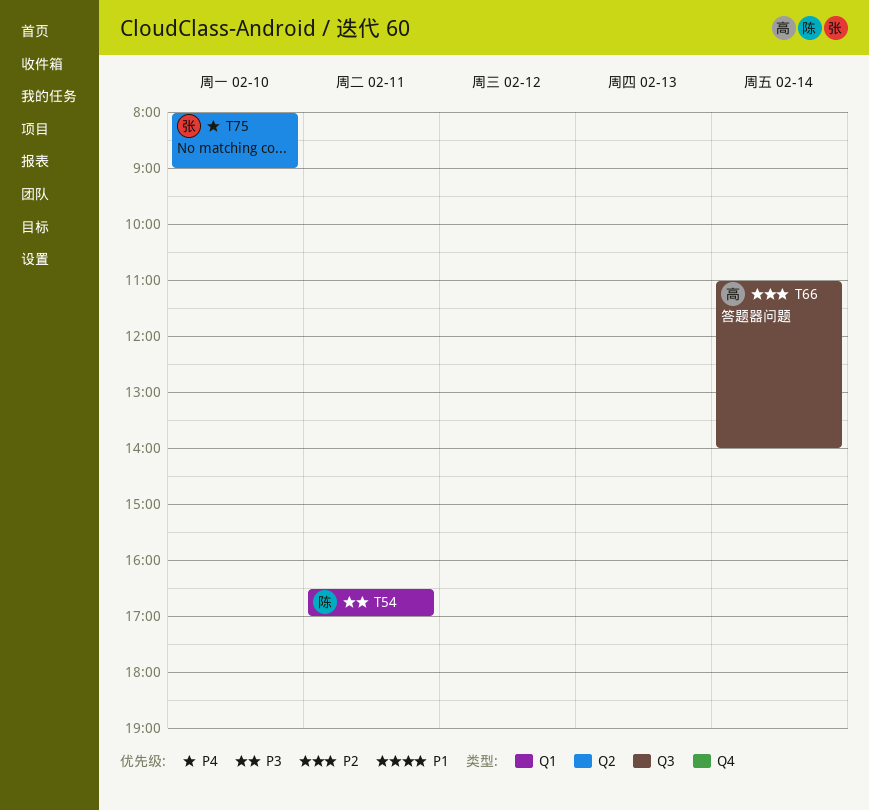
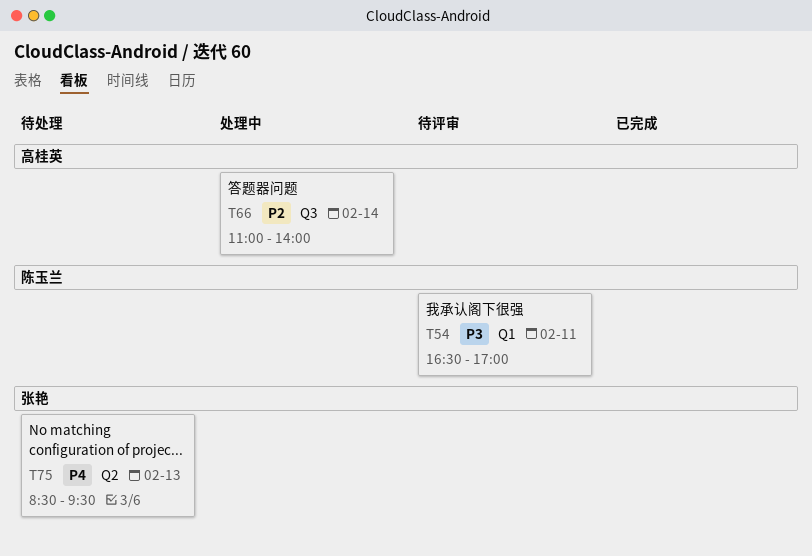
T75, day: Feb 10 -> Feb 13
T75, begins: 08:00 -> 08:30
T75, ends: 09:00 -> 09:30

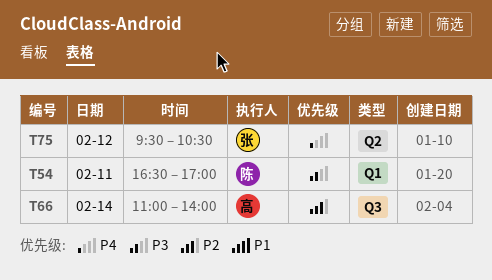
T75, day: Feb 13 -> Feb 12
T75, begins: 08:30 -> 09:30
T75, ends: 09:30 -> 10:30

